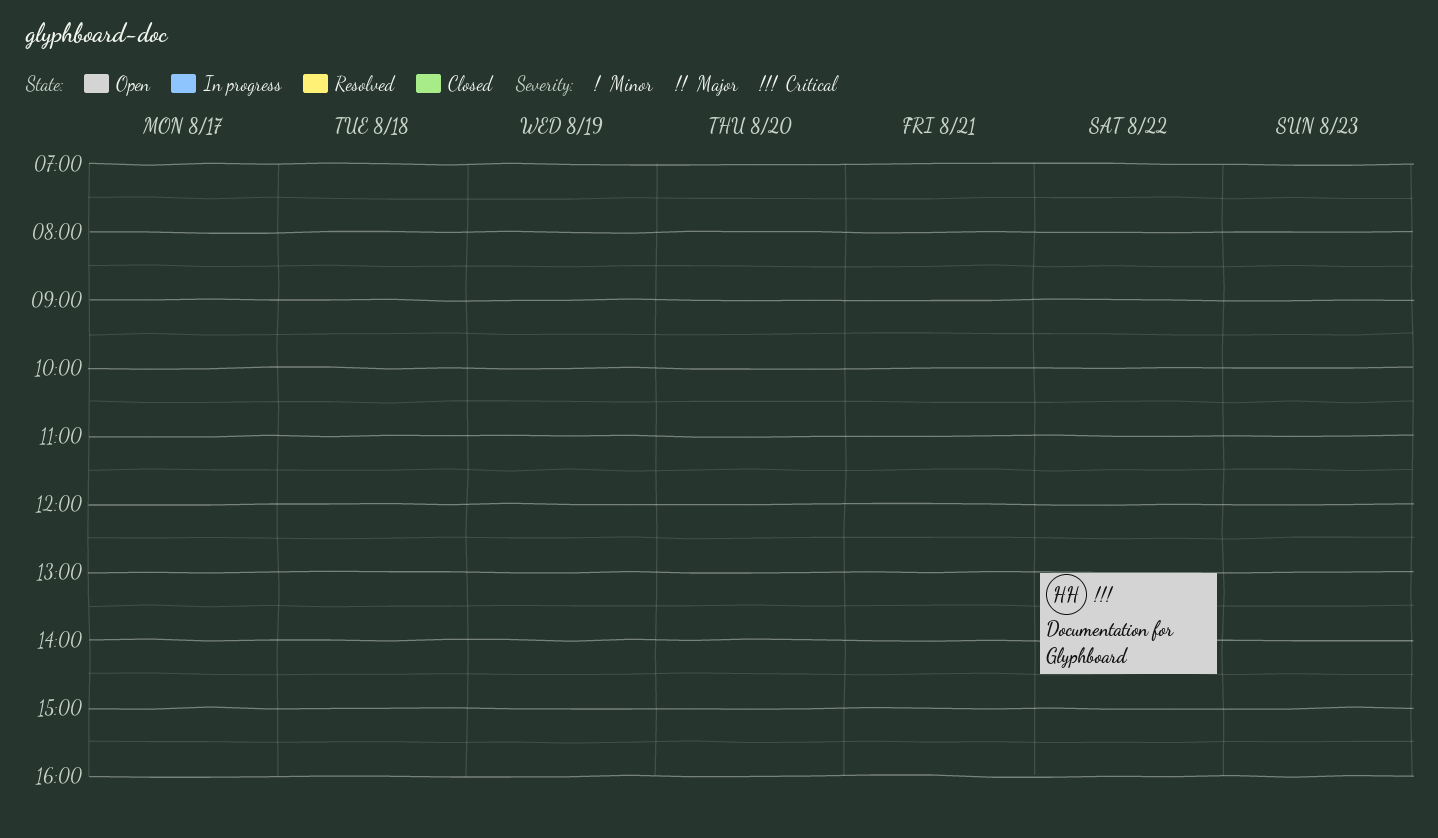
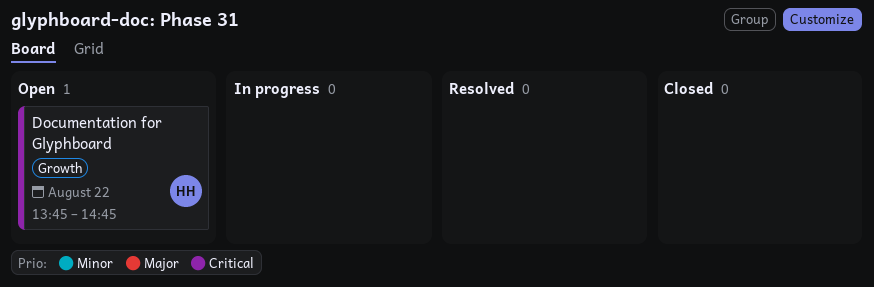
Documentation for Glyphboard, begins: 13:00 -> 13:45
Documentation for Glyphboard, ends: 14:30 -> 14:45

